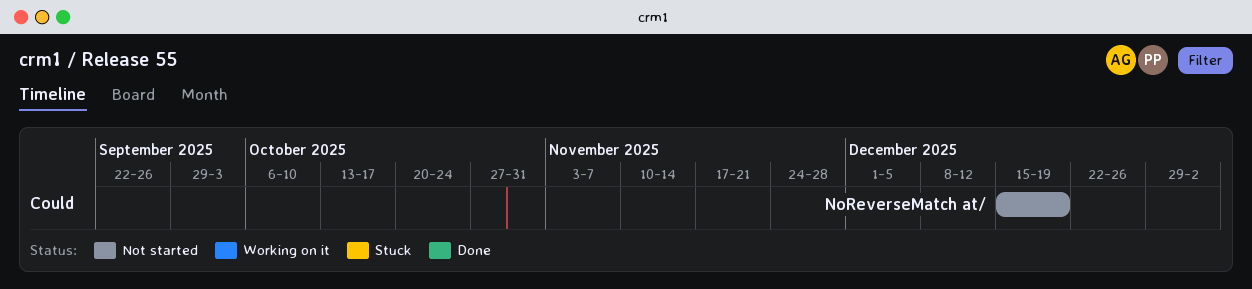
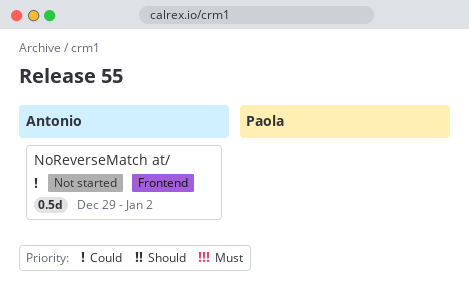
NoReverseMatch at/, start: Dec 15 -> Dec 29
NoReverseMatch at/, due: Dec 19 -> Jan 2

